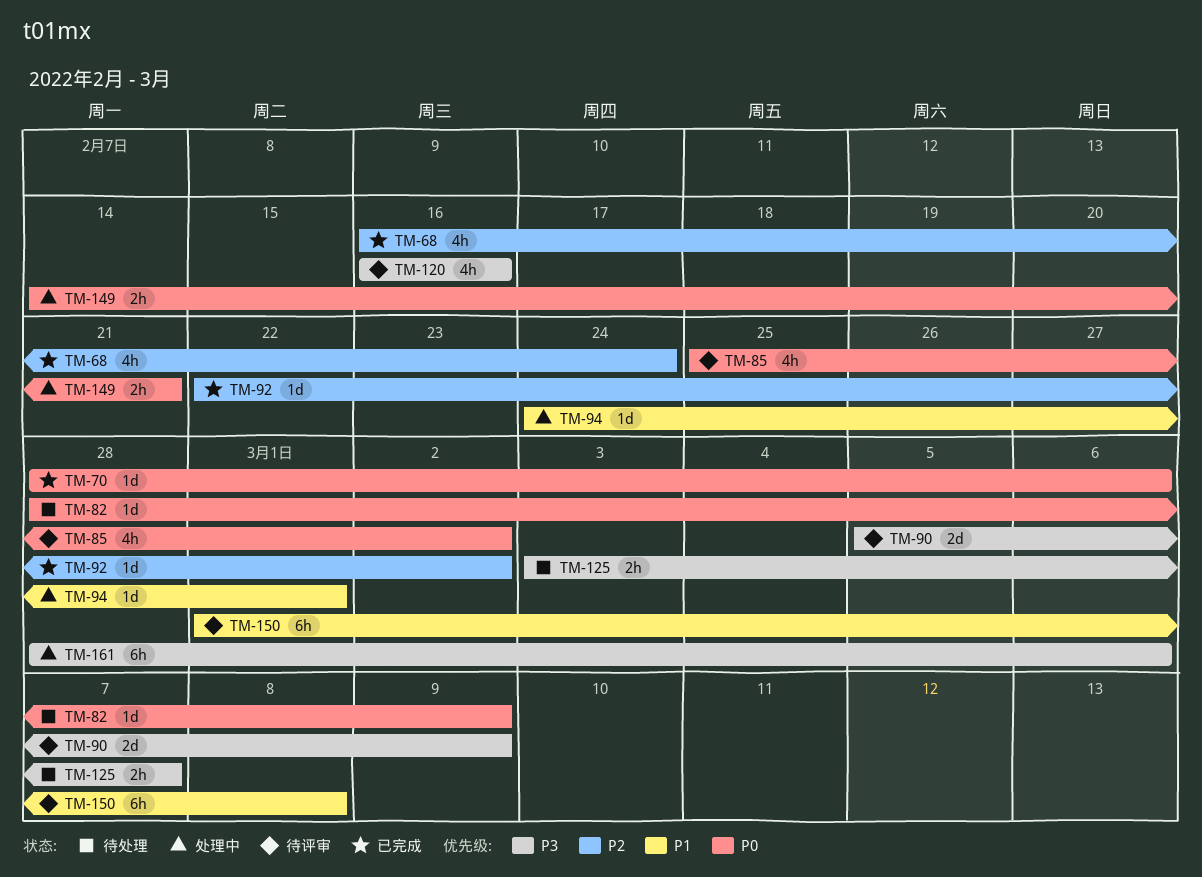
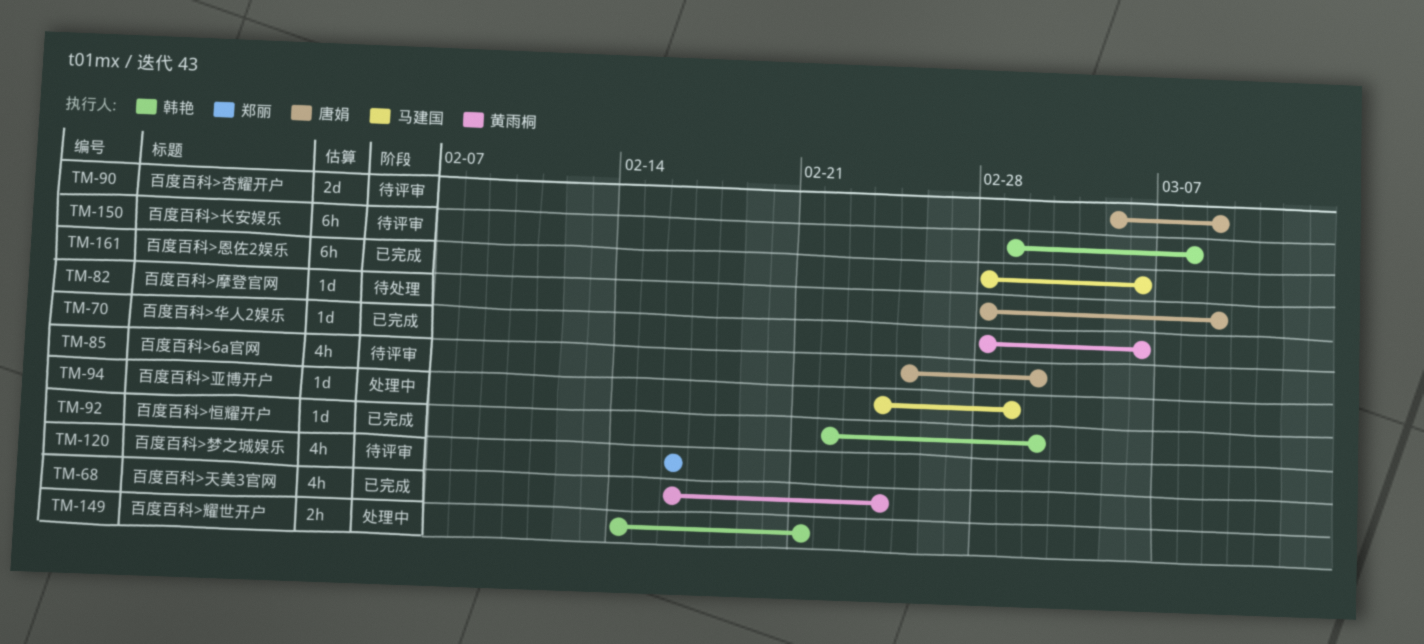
TM-125: present -> none
TM-161, status: 处理中 -> 已完成

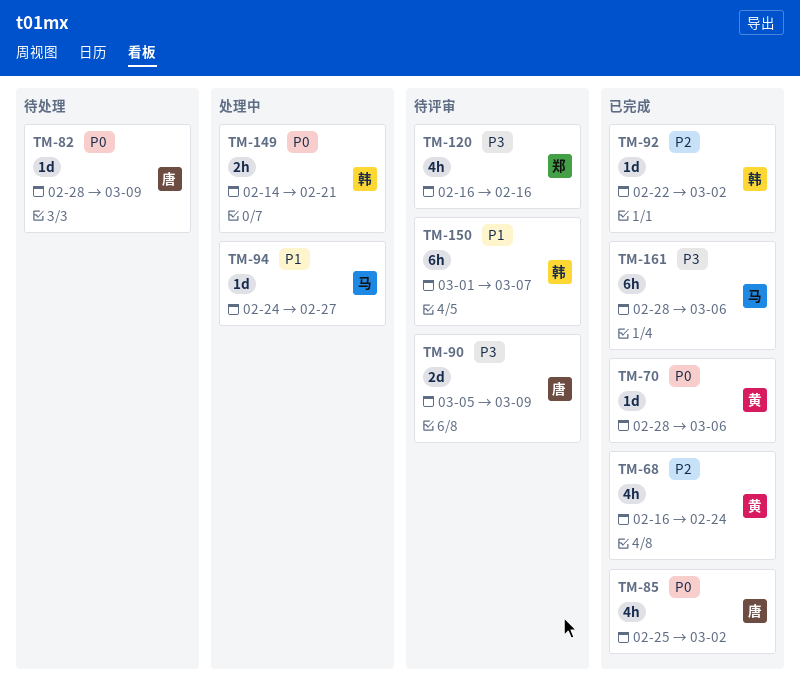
TM-85, status: 待评审 -> 已完成
TM-94, due: Mar 1 -> Feb 27
TM-150, due: Mar 8 -> Mar 7

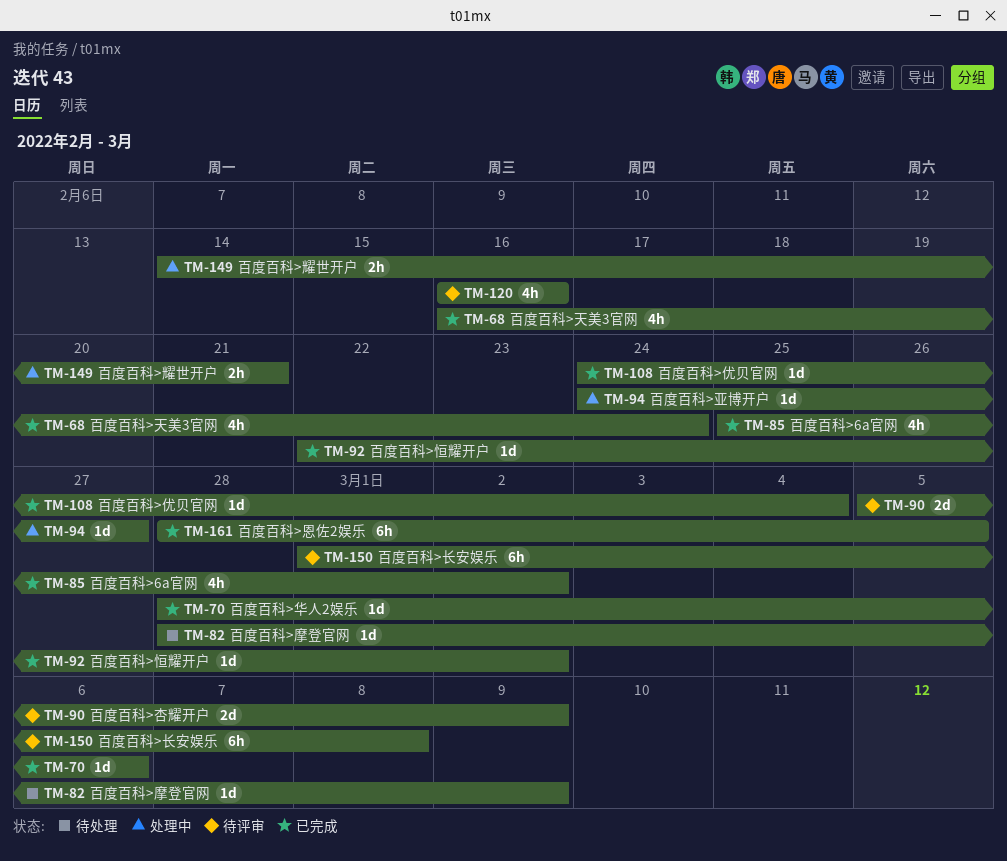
TM-108: none -> present
TM-150, due: Mar 7 -> Mar 8
TM-161, due: Mar 6 -> Mar 5

